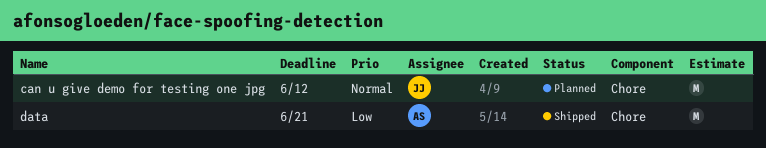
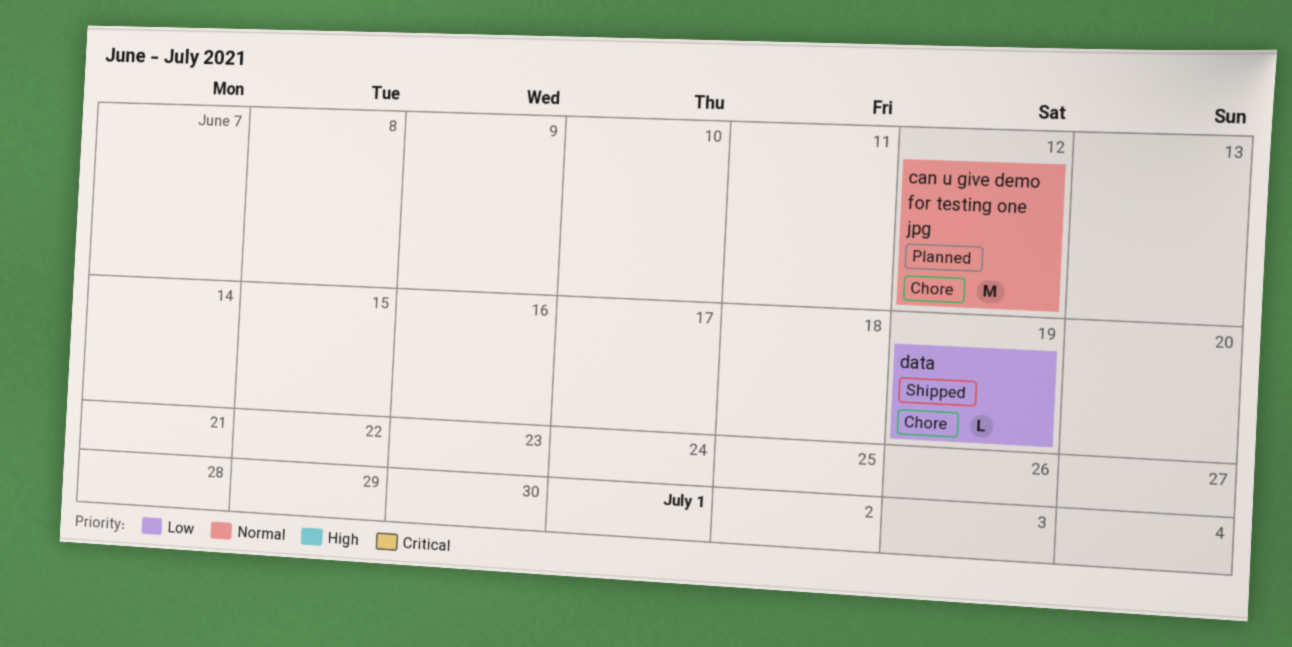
data, estimate: M -> L
data, due: Jun 21 -> Jun 19

